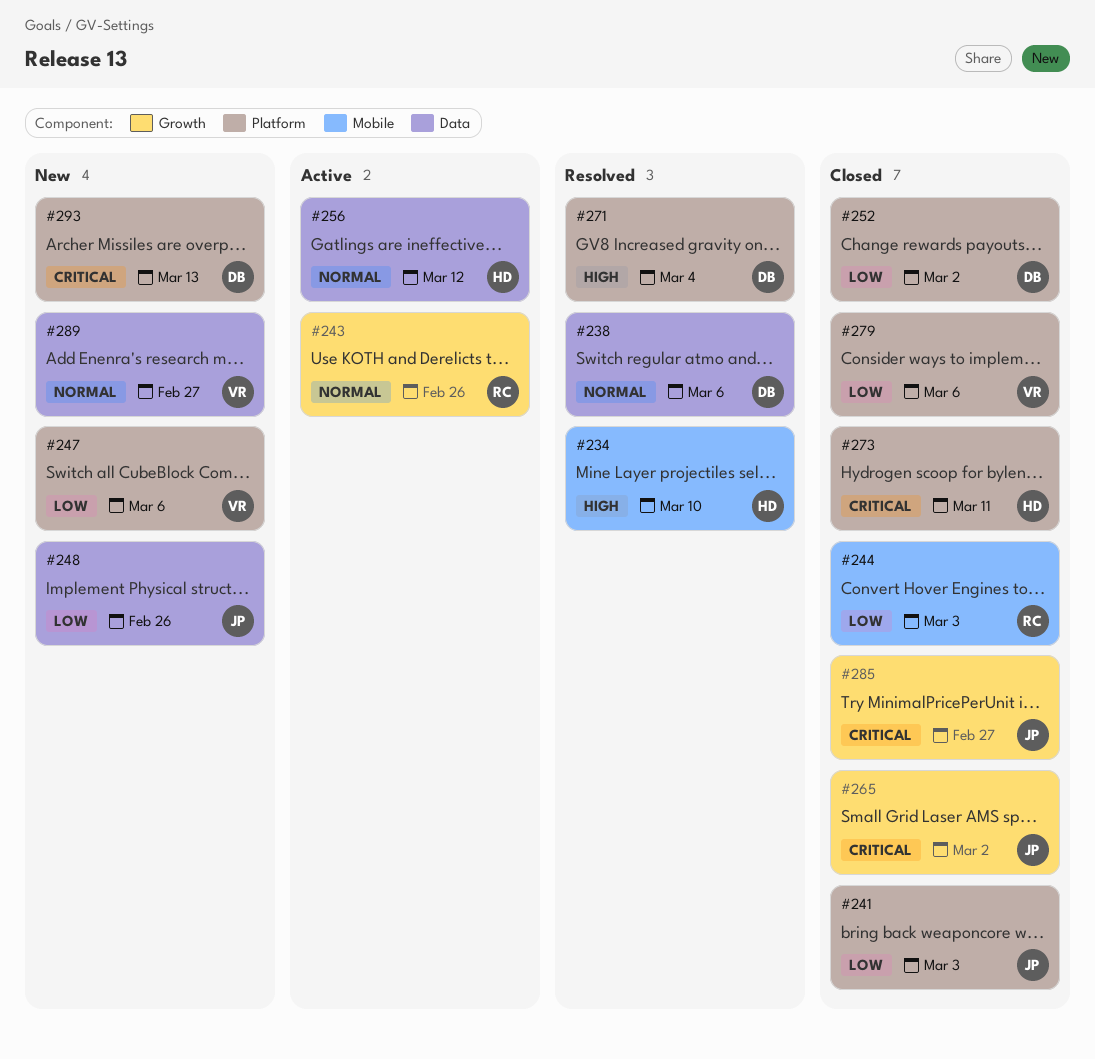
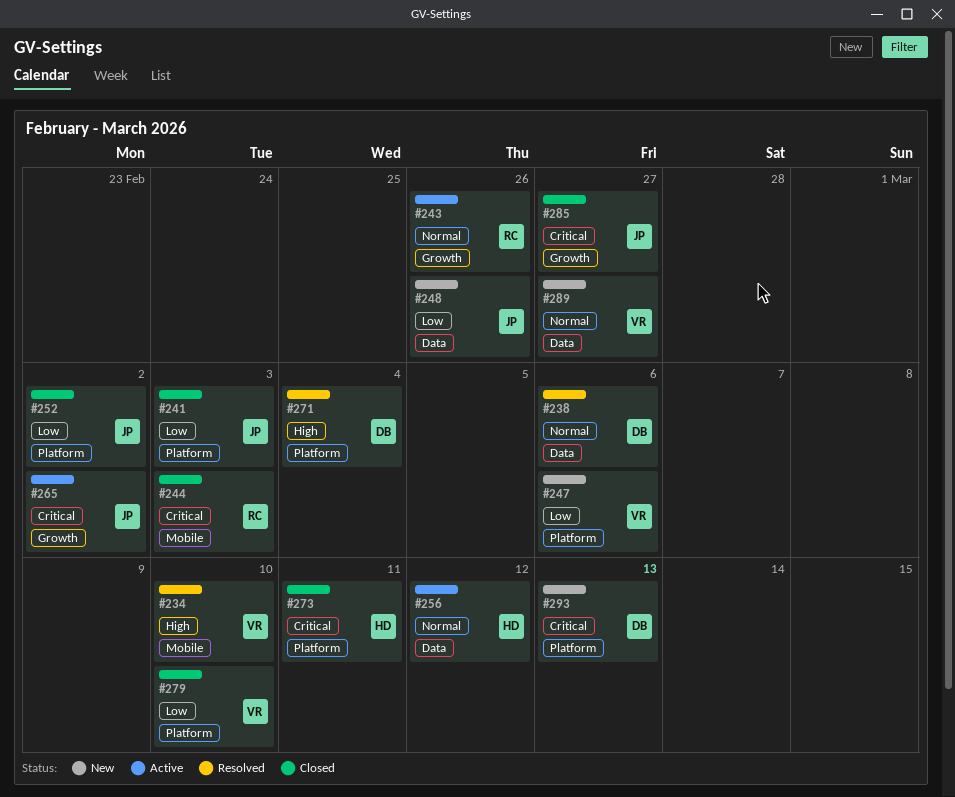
#234, owner: HD -> VR
#244, priority: Low -> Critical
#252, owner: DB -> JP
#265, status: Closed -> Active
#279, due: Mar 6 -> Mar 10

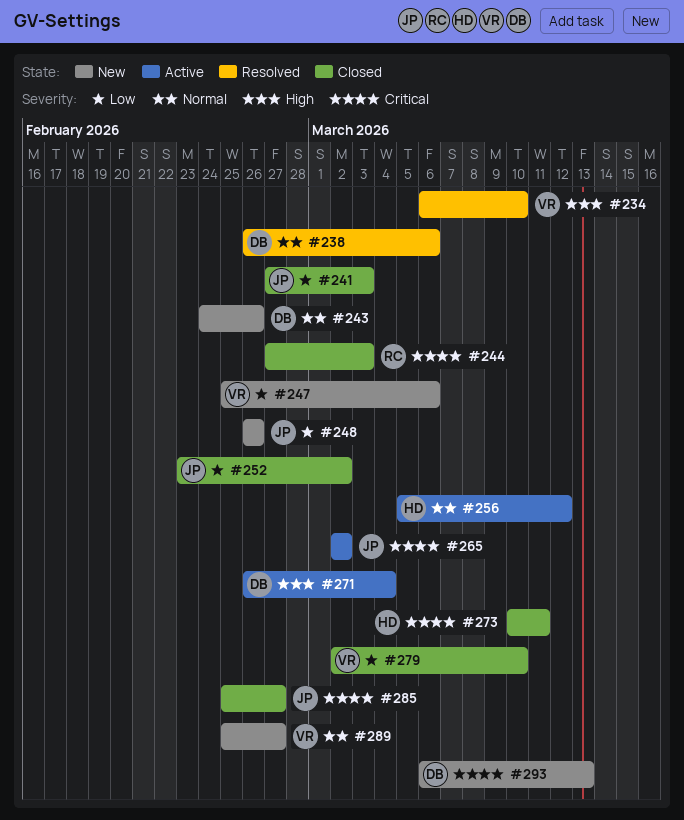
#243, status: Active -> New
#243, owner: RC -> DB
#271, status: Resolved -> Active

